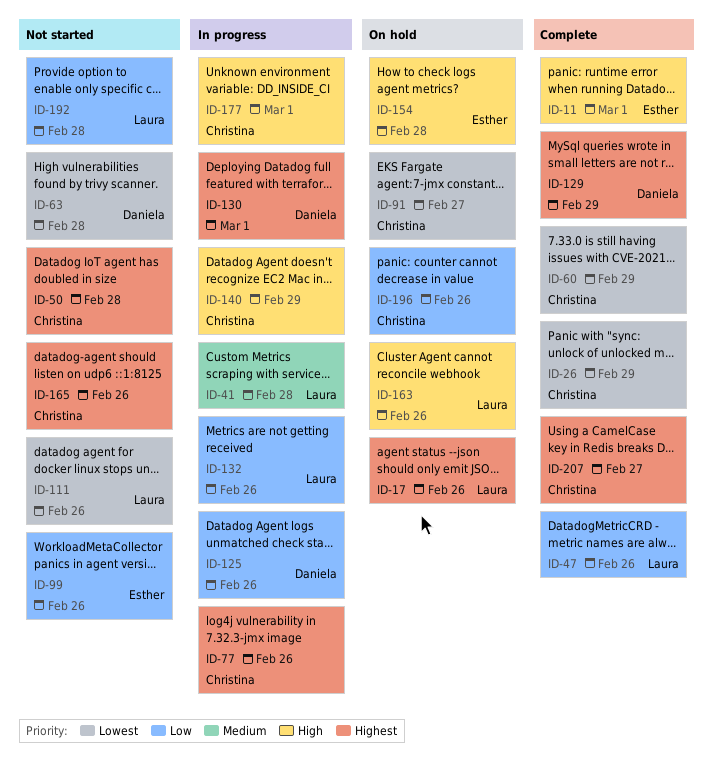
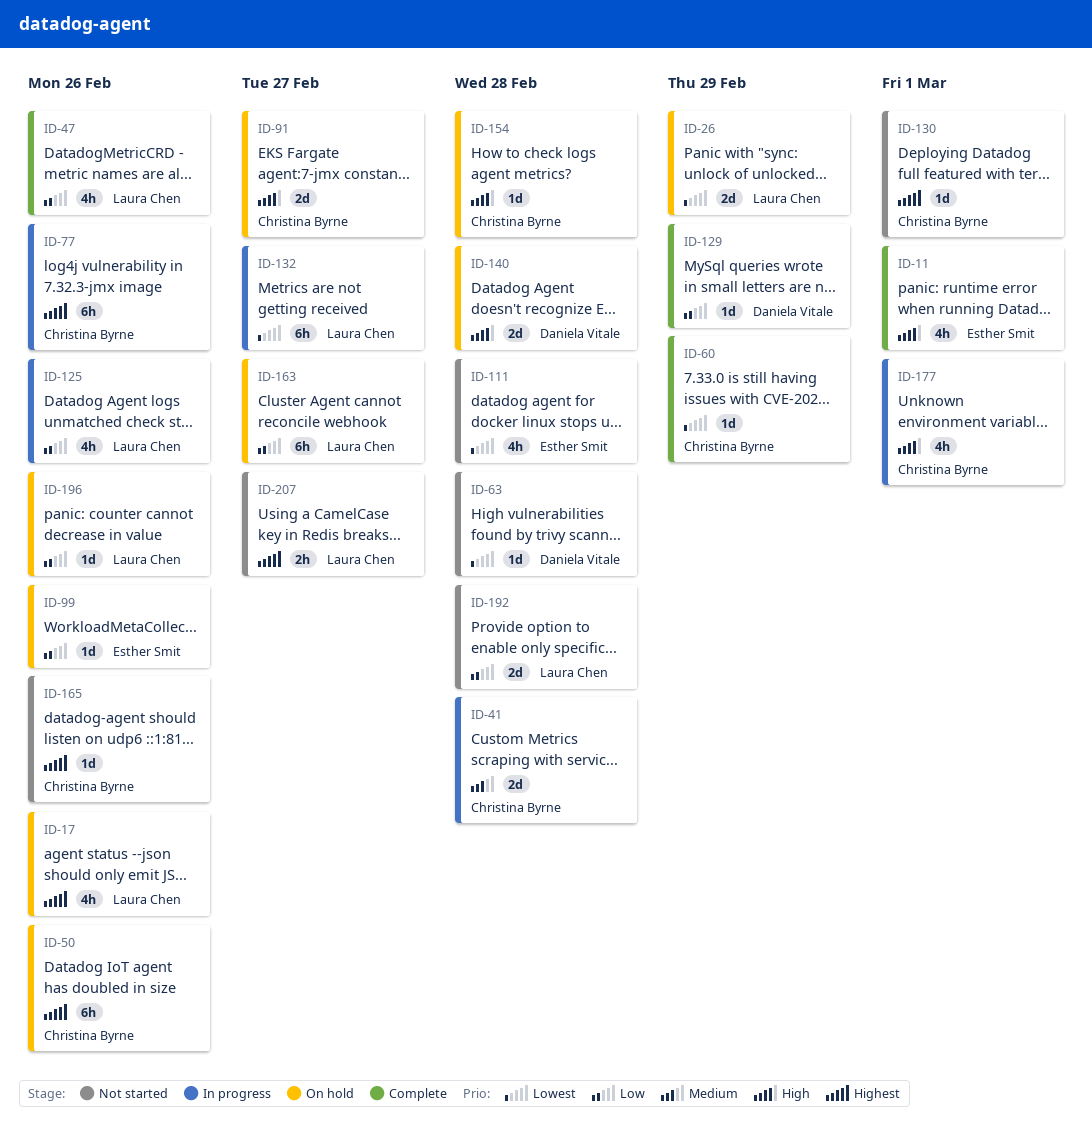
ID-26, status: Complete -> On hold
ID-26, owner: Christina Byrne -> Laura Chen
ID-41, owner: Laura Chen -> Christina Byrne
ID-50, status: Not started -> On hold
ID-50, due: Feb 28 -> Feb 26
ID-91, priority: Lowest -> High
ID-99, status: Not started -> On hold
ID-111, owner: Laura Chen -> Esther Smit
ID-111, due: Feb 26 -> Feb 28
ID-125, owner: Daniela Vitale -> Laura Chen
ID-129, priority: Highest -> Low
ID-130, status: In progress -> Not started
ID-130, owner: Daniela Vitale -> Christina Byrne
ID-132, priority: Low -> Lowest
ID-132, due: Feb 26 -> Feb 27
ID-140, status: In progress -> On hold
ID-140, owner: Christina Byrne -> Daniela Vitale
ID-140, due: Feb 29 -> Feb 28
ID-154, owner: Esther Smit -> Christina Byrne
ID-163, priority: High -> Low
ID-163, due: Feb 26 -> Feb 27
ID-196, owner: Christina Byrne -> Laura Chen
ID-207, status: Complete -> Not started
ID-207, owner: Christina Byrne -> Laura Chen

